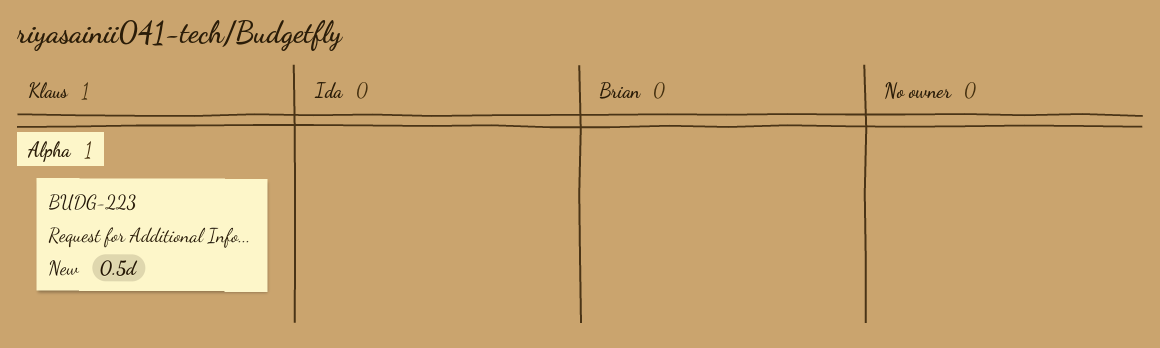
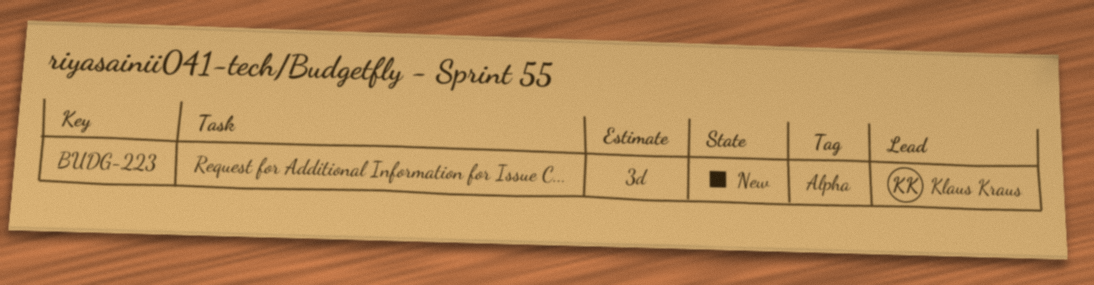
BUDG-223, estimate: 0.5d -> 3d

